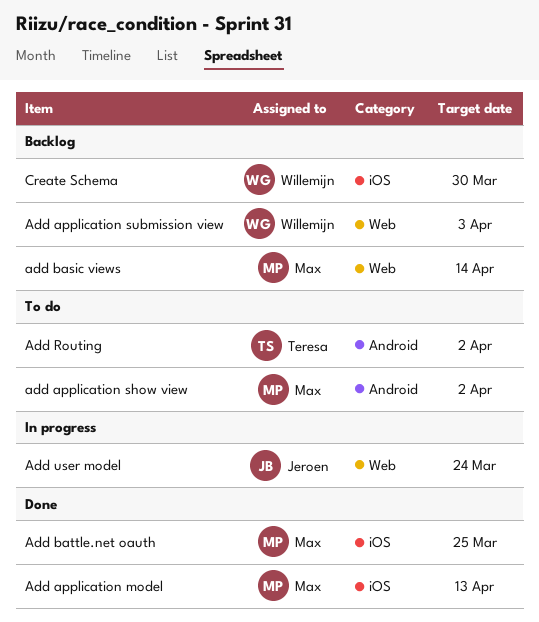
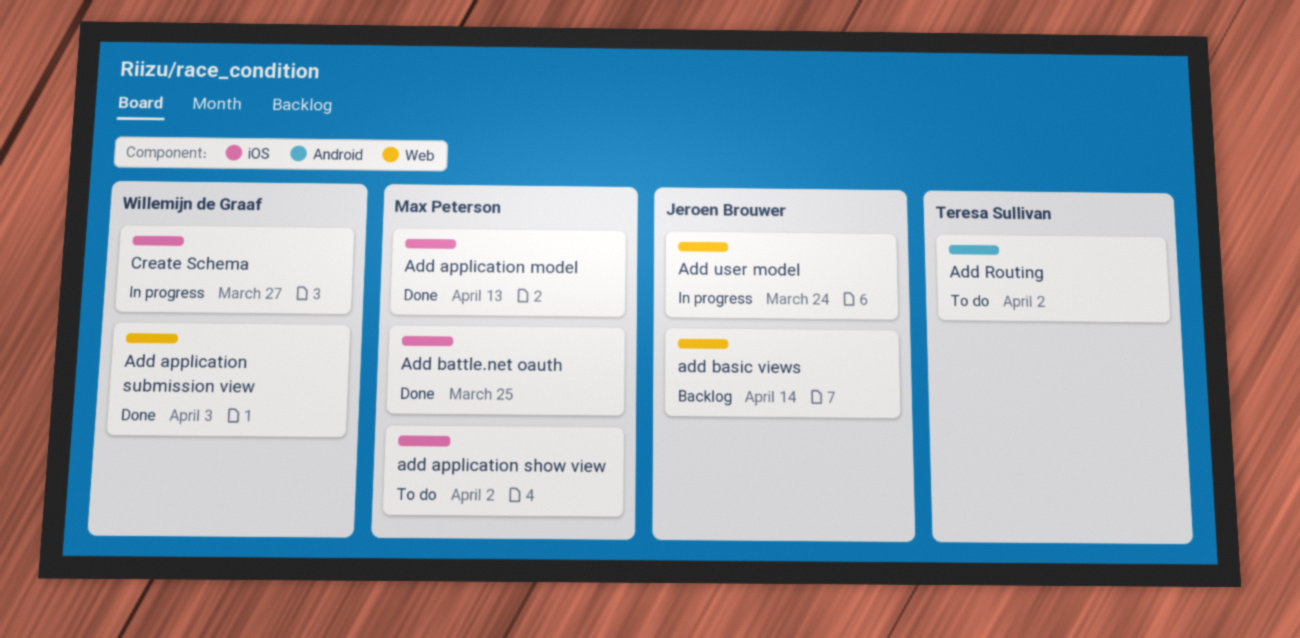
add application show view, label: Android -> iOS
Add application submission view, status: Backlog -> Done
add basic views, owner: Max Peterson -> Jeroen Brouwer
Create Schema, status: Backlog -> In progress
Create Schema, due: Mar 30 -> Mar 27

